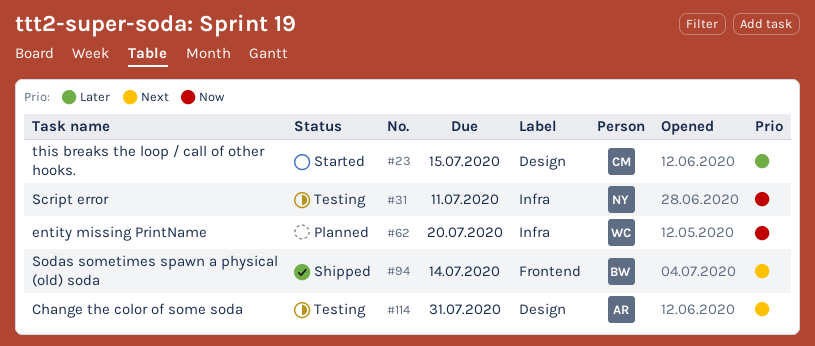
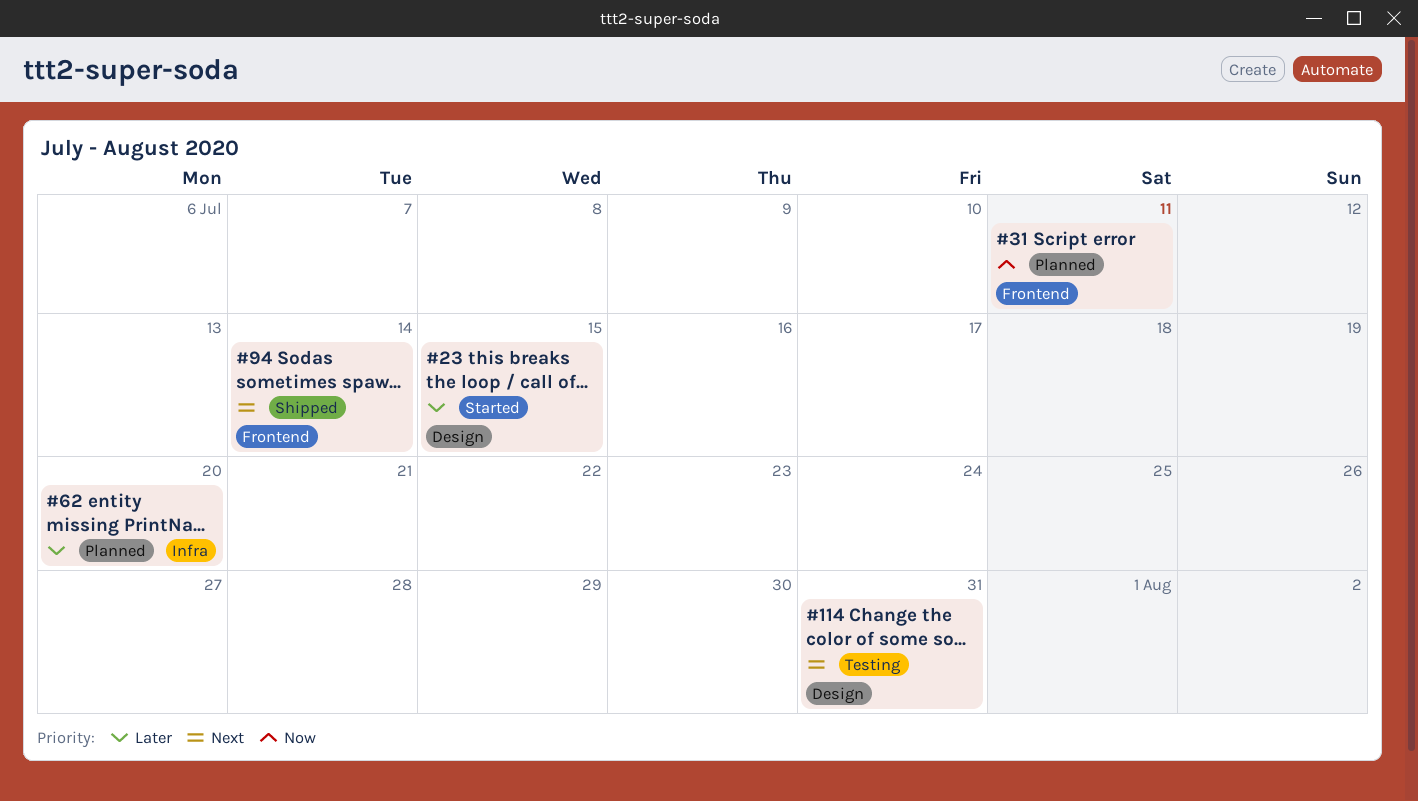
#31, status: Testing -> Planned
#31, label: Infra -> Frontend
#62, priority: Now -> Later

